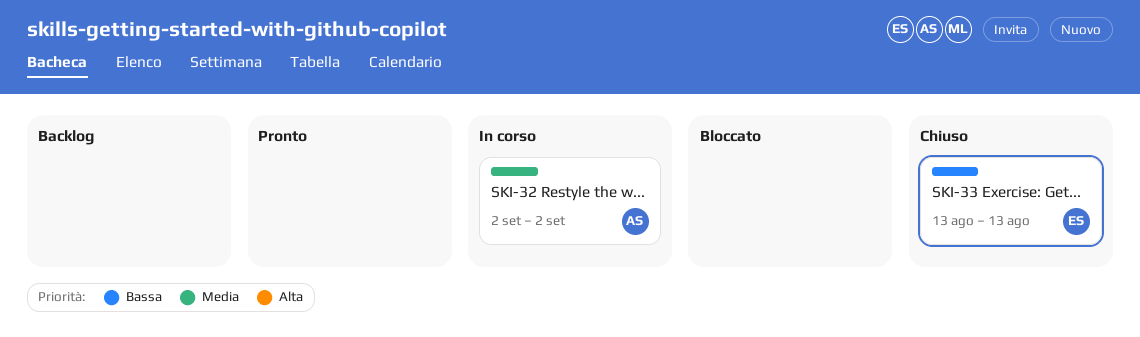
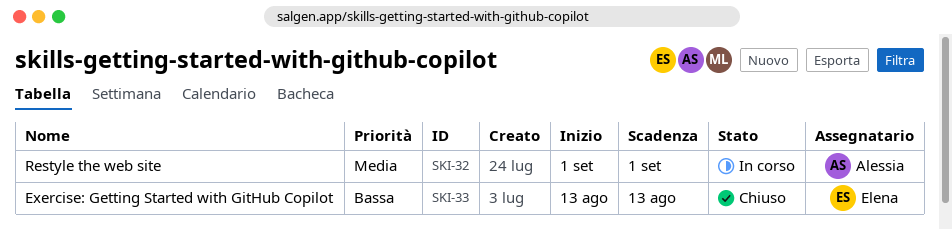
SKI-32, start: Sep 2 -> Sep 1
SKI-32, due: Sep 2 -> Sep 1

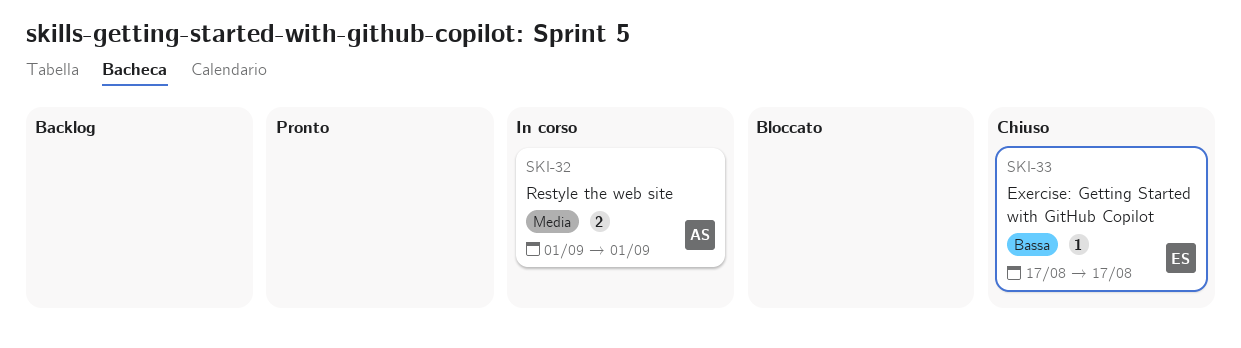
SKI-33, start: Aug 13 -> Aug 17
SKI-33, due: Aug 13 -> Aug 17

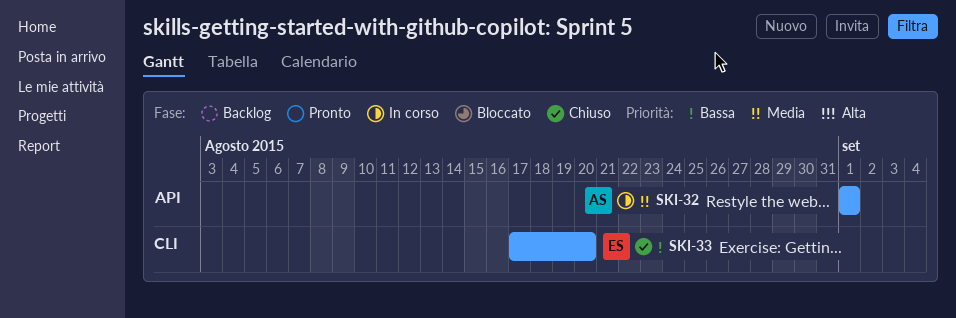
SKI-33, due: Aug 17 -> Aug 20

